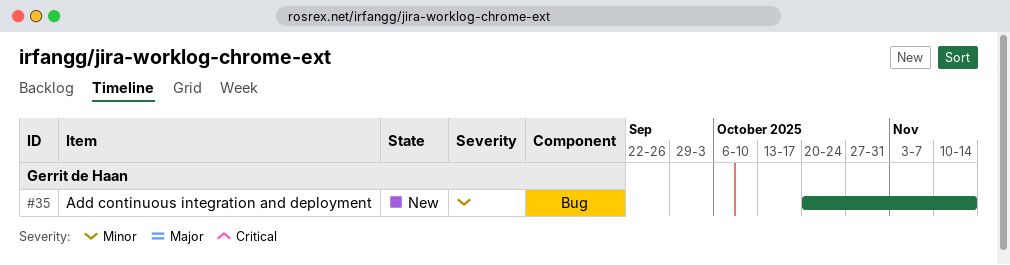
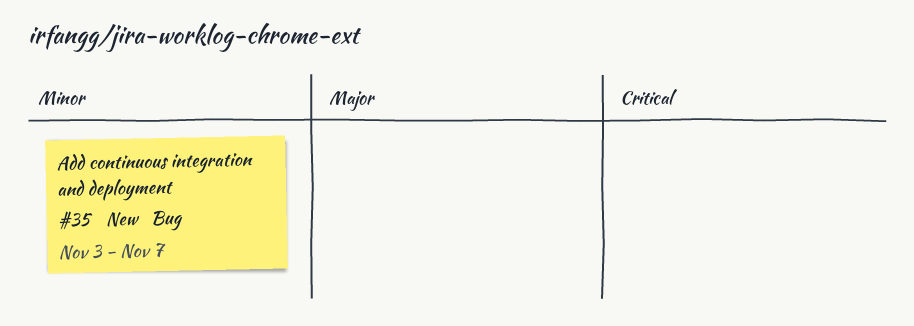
#35, start: Oct 20 -> Nov 3
#35, due: Nov 14 -> Nov 7

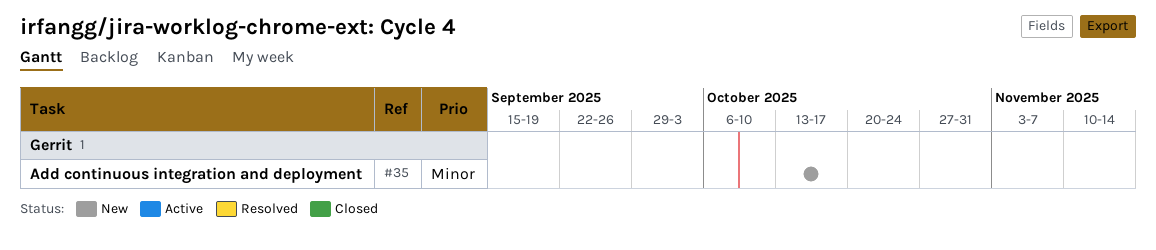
#35, start: Nov 3 -> Oct 13
#35, due: Nov 7 -> Oct 17

